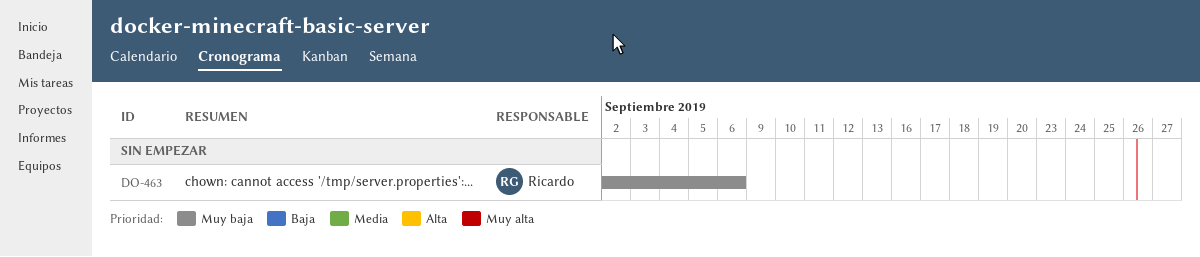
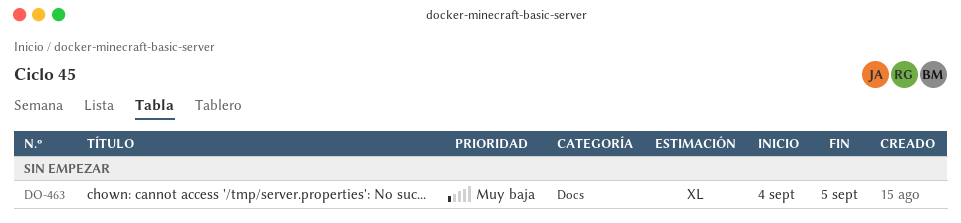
DO-463, start: Sep 2 -> Sep 4
DO-463, due: Sep 6 -> Sep 5

